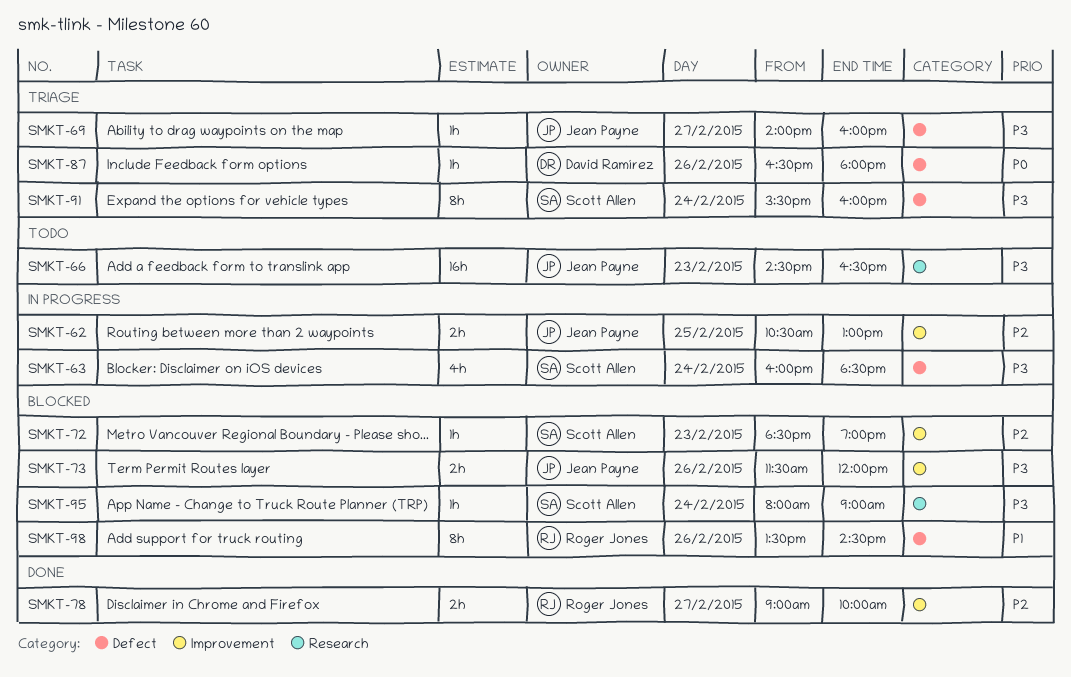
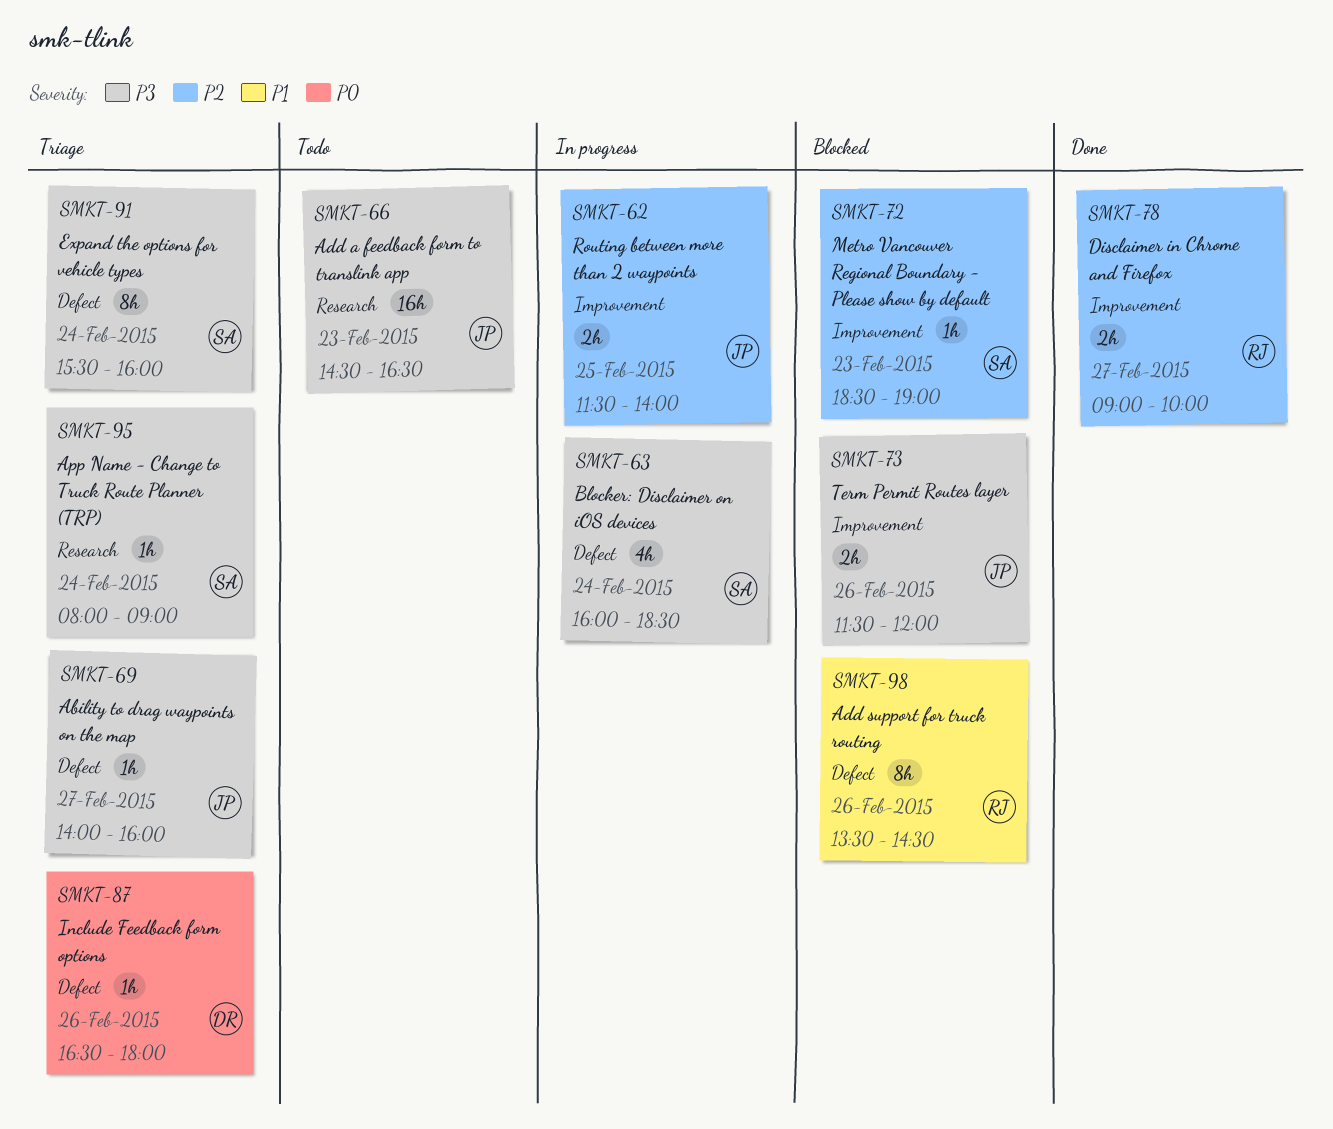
SMKT-62, begins: 10:30 -> 11:30
SMKT-62, ends: 13:00 -> 14:00
SMKT-95, status: Blocked -> Triage

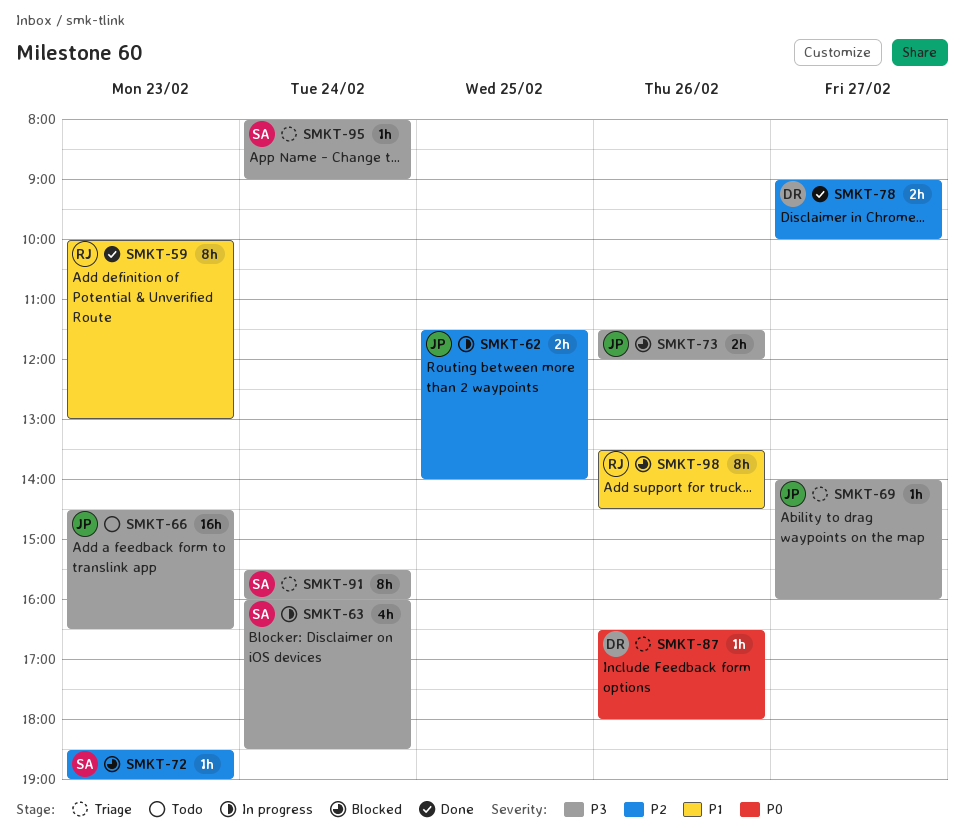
SMKT-59: none -> present
SMKT-78, owner: RJ -> DR

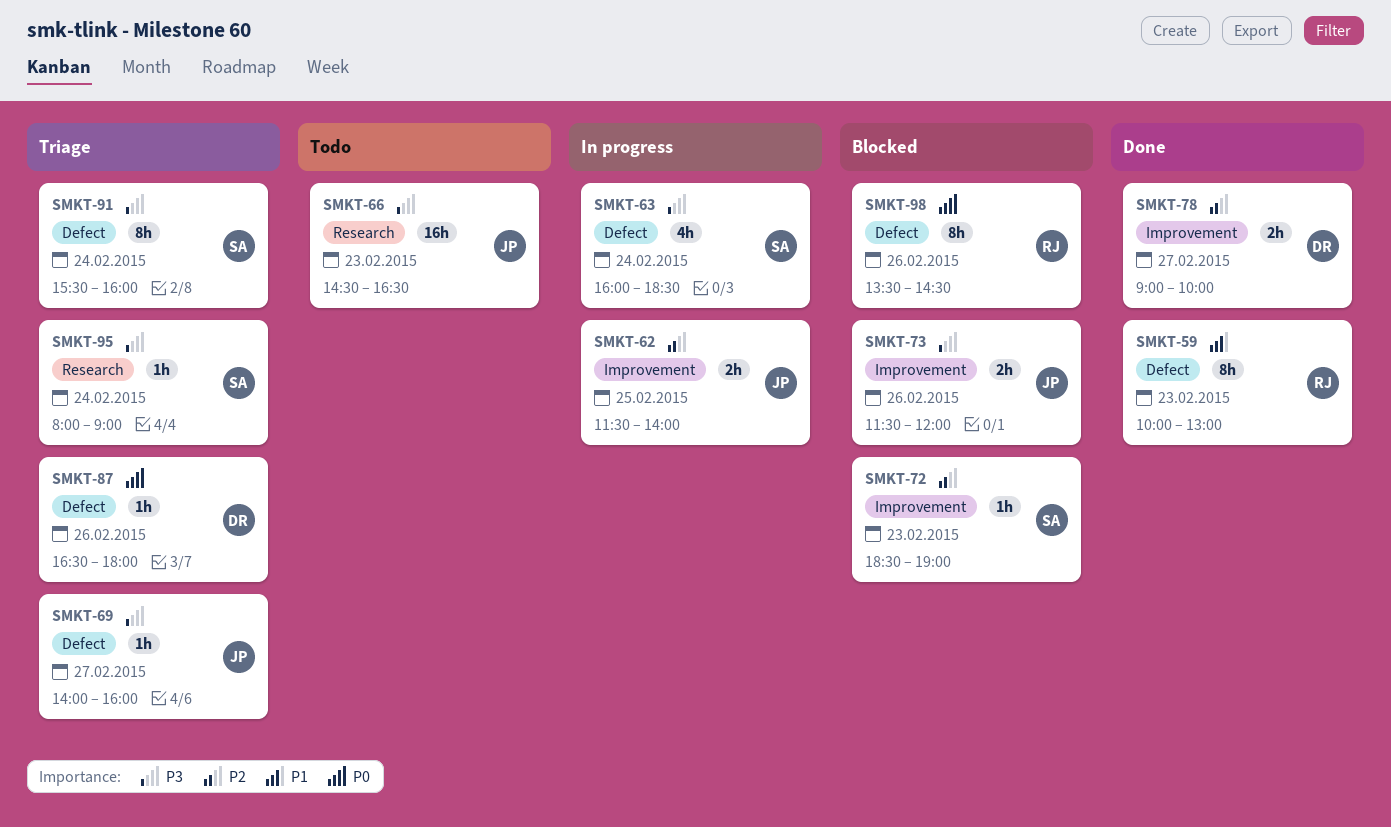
SMKT-98, priority: P1 -> P0

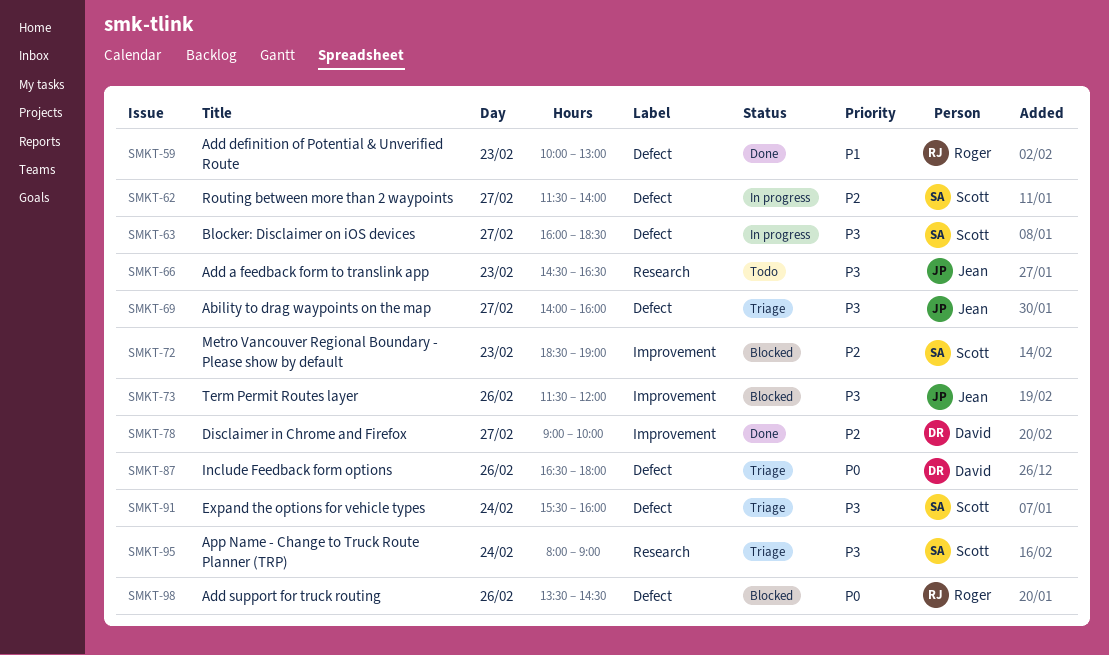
SMKT-62, owner: Jean -> Scott
SMKT-62, label: Improvement -> Defect
SMKT-62, day: Feb 25 -> Feb 27
SMKT-63, day: Feb 24 -> Feb 27

